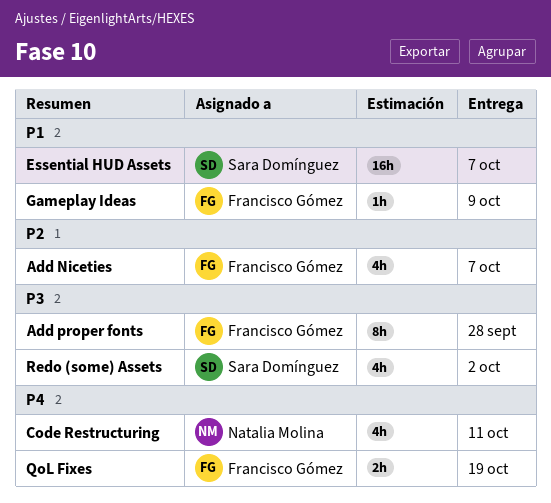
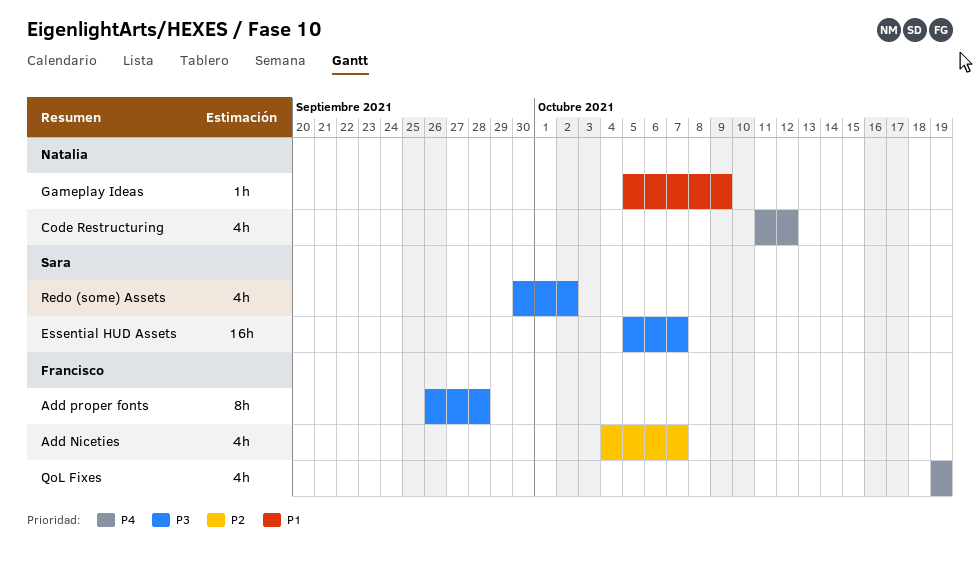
Code Restructuring, due: Oct 11 -> Oct 12
Essential HUD Assets, priority: P1 -> P3
Gameplay Ideas, owner: Francisco Gómez -> Natalia Molina
QoL Fixes, estimate: 2h -> 4h

